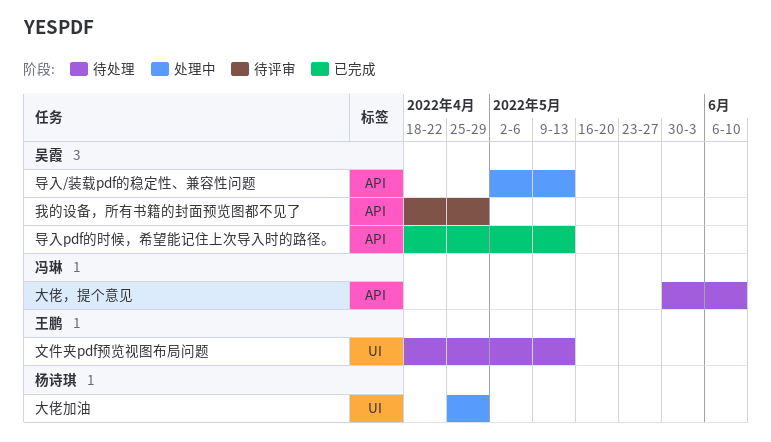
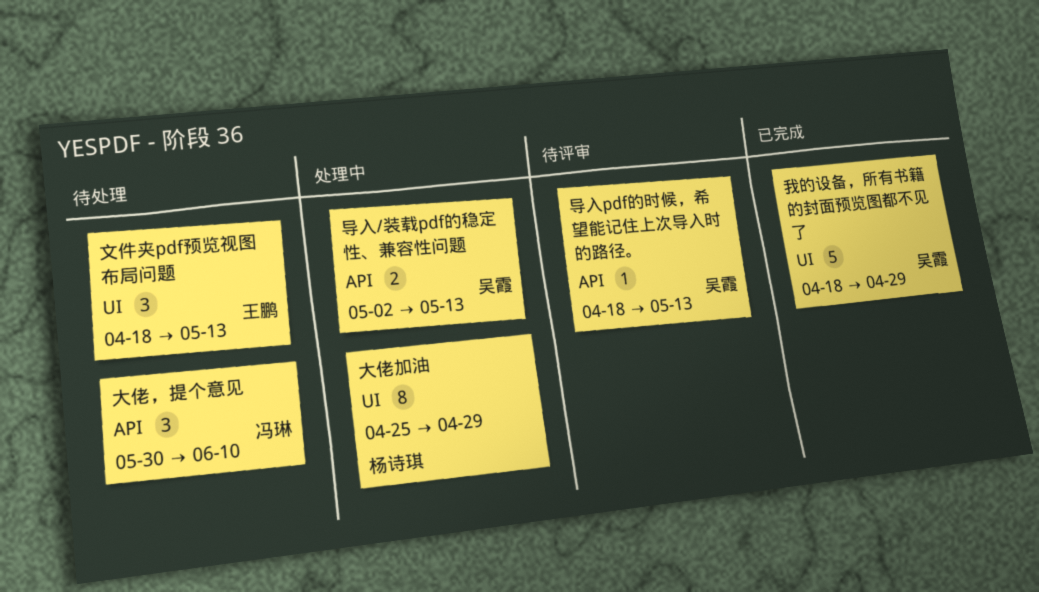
导入pdf的时候，希望能记住上次导入时的路径。, status: 已完成 -> 待评审
我的设备，所有书籍的封面预览图都不见了, status: 待评审 -> 已完成
我的设备，所有书籍的封面预览图都不见了, label: API -> UI

